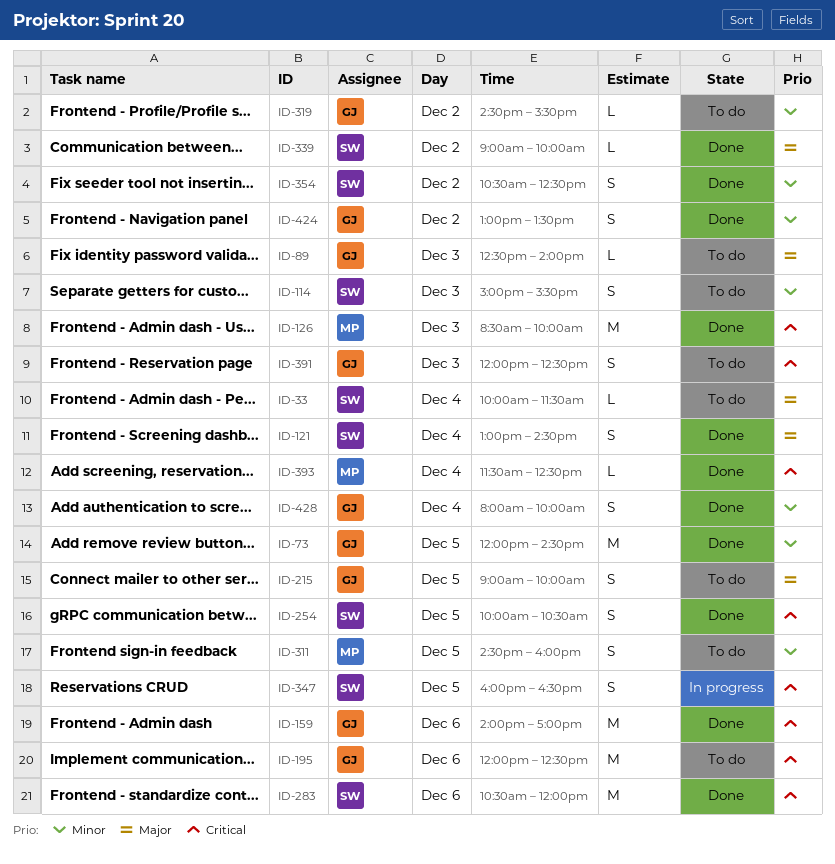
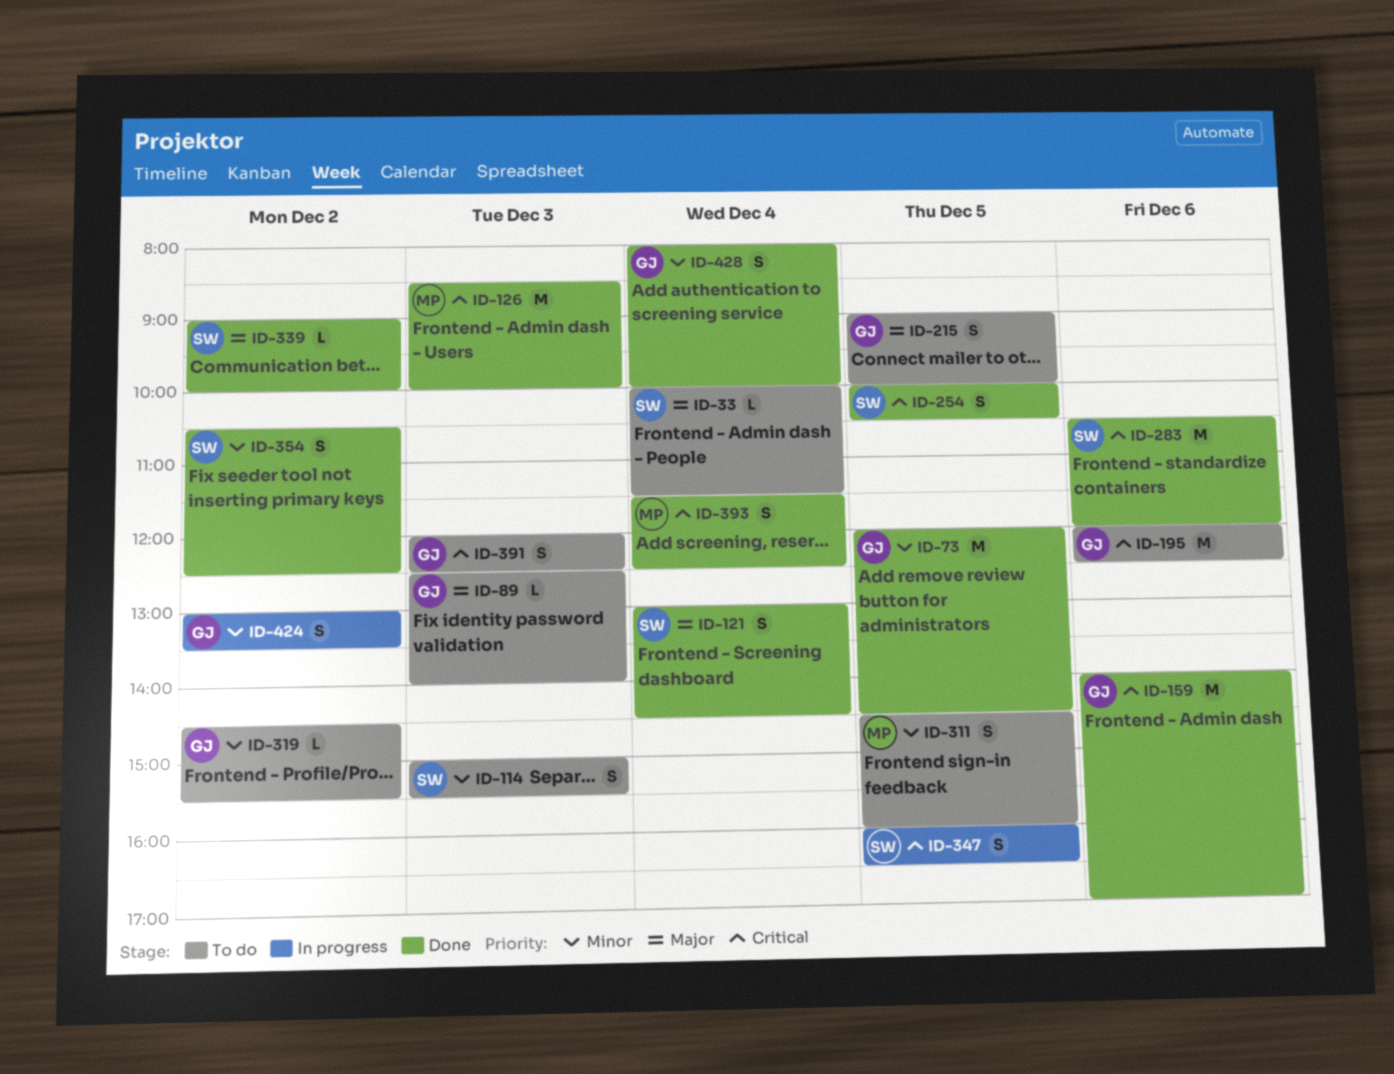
ID-393, estimate: L -> S
ID-424, status: Done -> In progress

